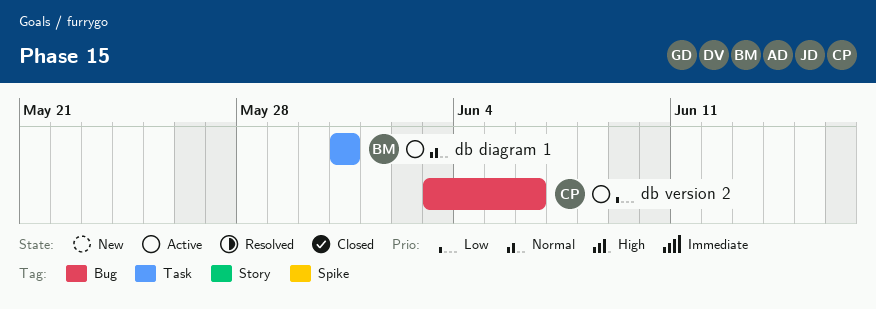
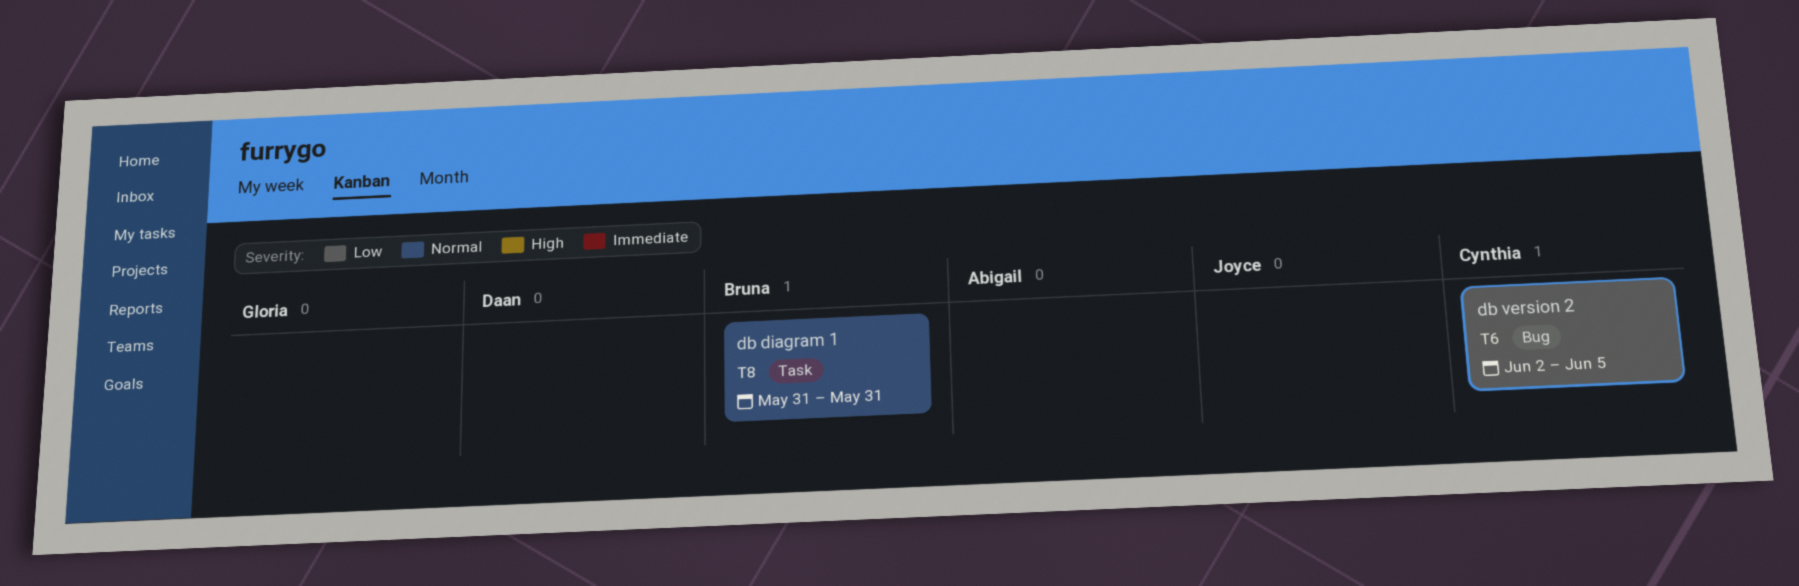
db version 2, start: Jun 3 -> Jun 2
db version 2, due: Jun 6 -> Jun 5

